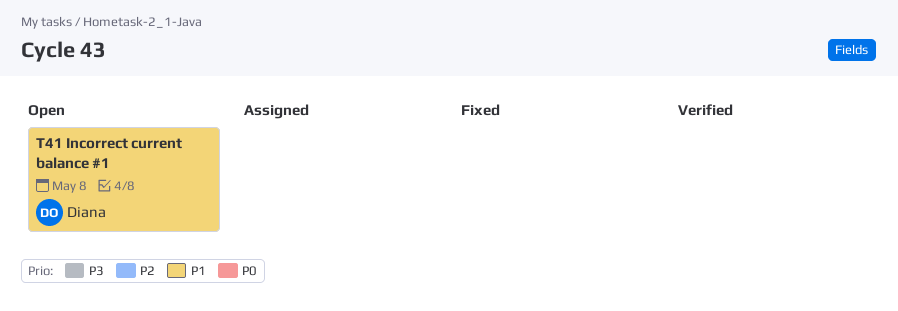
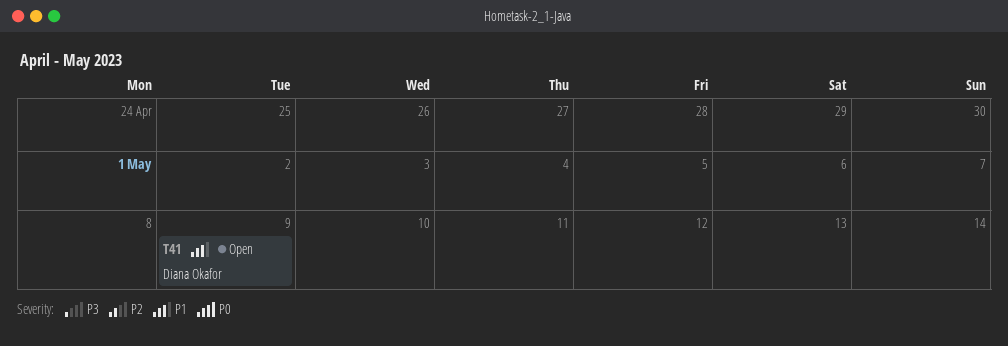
T41, due: May 8 -> May 9

